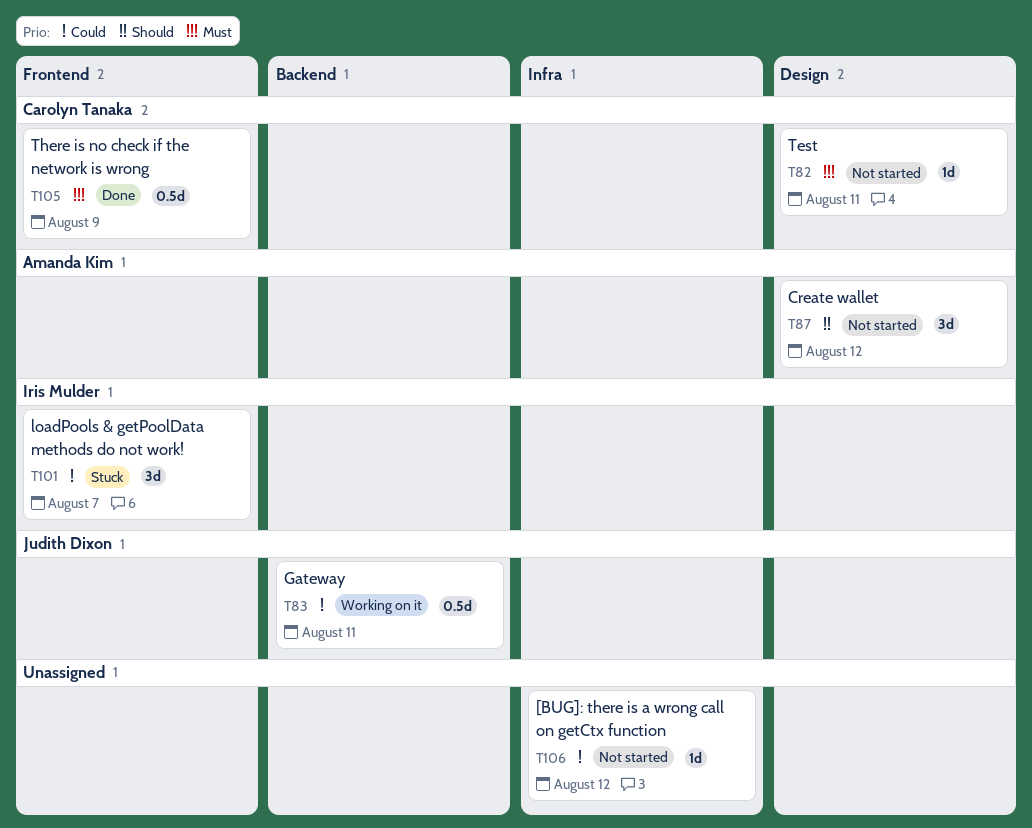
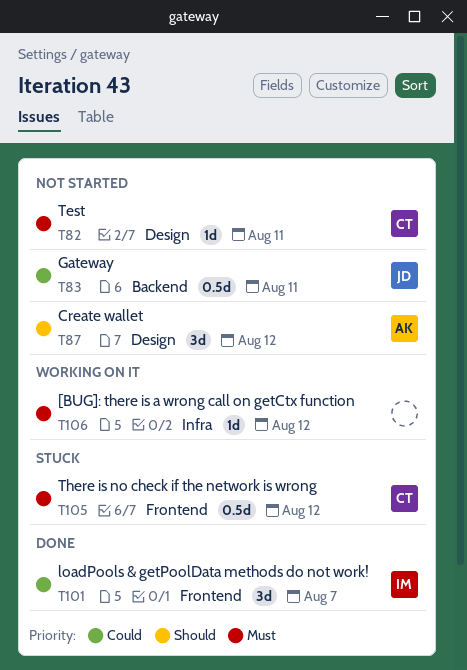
T83, status: Working on it -> Not started
T101, status: Stuck -> Done
T105, status: Done -> Stuck
T105, due: Aug 9 -> Aug 12
T106, status: Not started -> Working on it
T106, priority: Could -> Must

